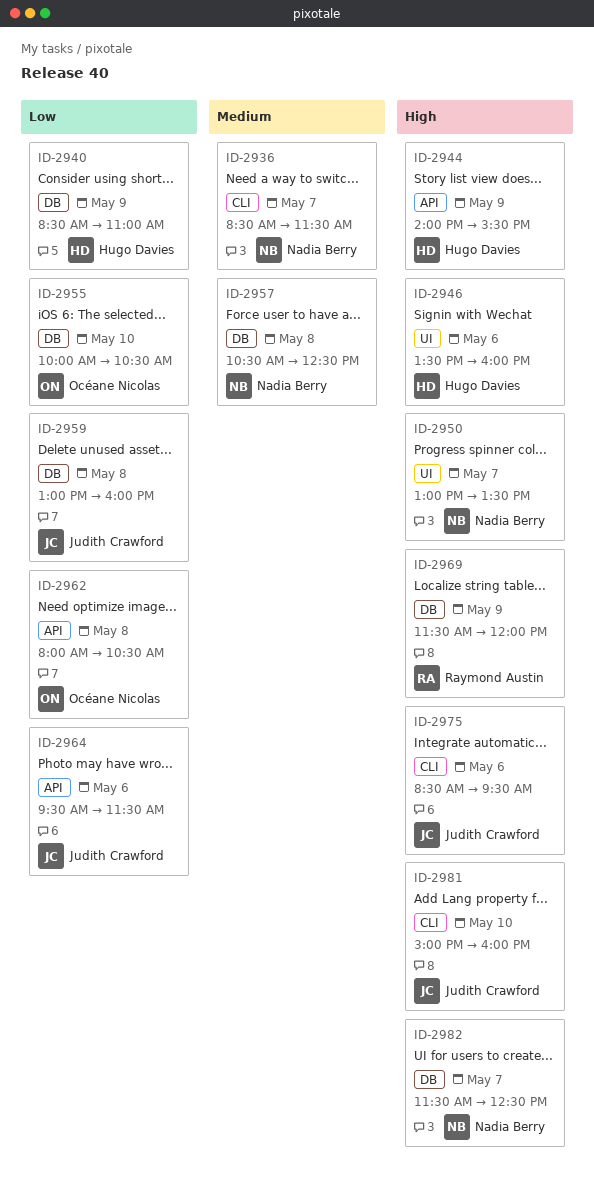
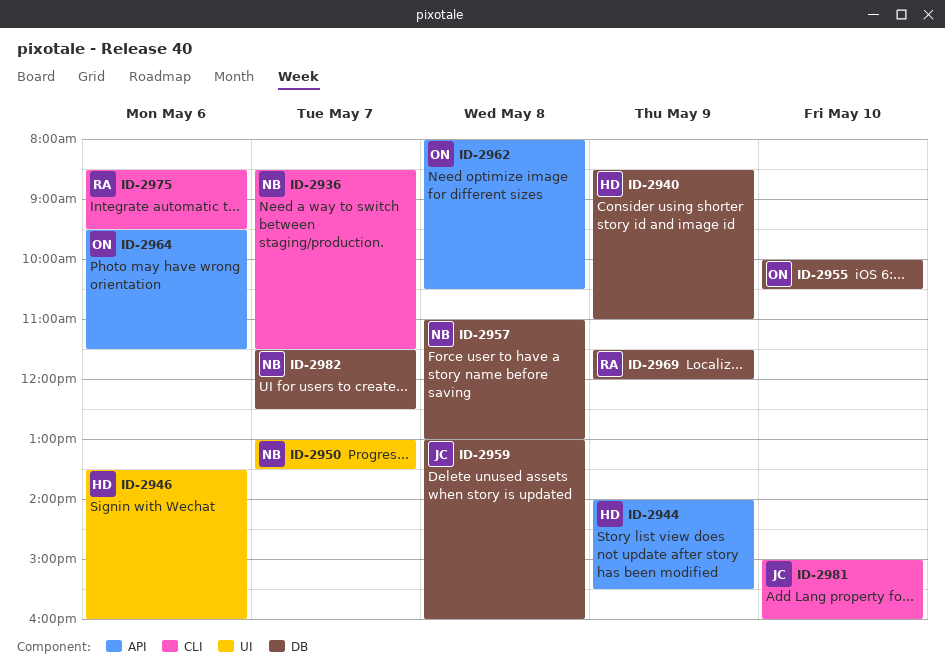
ID-2957, begins: 10:30 -> 11:00
ID-2957, ends: 12:30 -> 13:00
ID-2964, owner: Judith Crawford -> Océane Nicolas
ID-2975, owner: Judith Crawford -> Raymond Austin

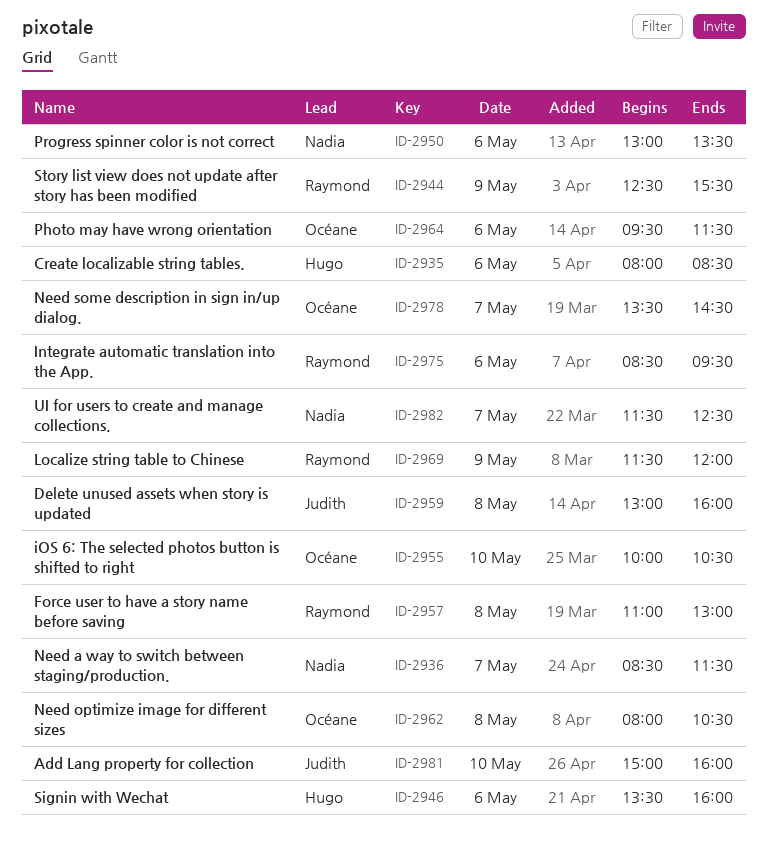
ID-2935: none -> present
ID-2940: present -> none
ID-2944, owner: Hugo -> Raymond
ID-2944, begins: 14:00 -> 12:30
ID-2950, day: May 7 -> May 6
ID-2957, owner: Nadia -> Raymond
ID-2978: none -> present

